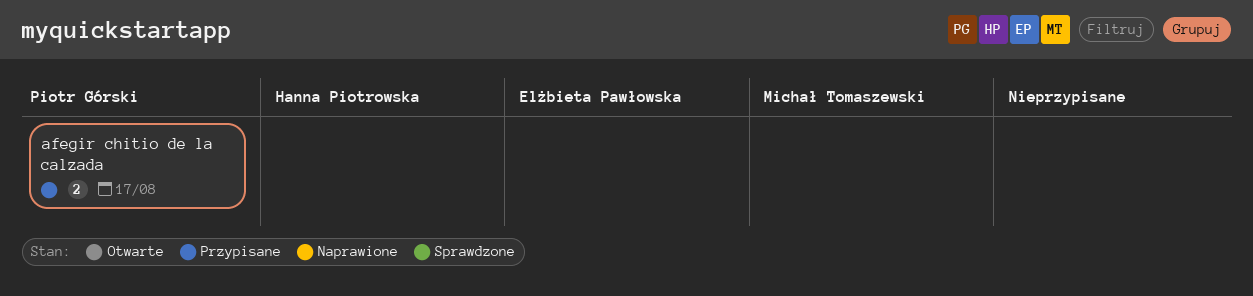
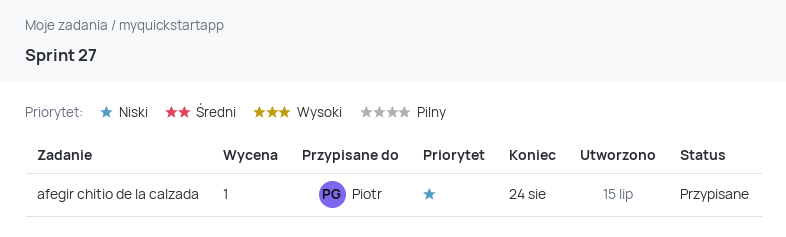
afegir chitio de la calzada, estimate: 2 -> 1
afegir chitio de la calzada, due: Aug 17 -> Aug 24

